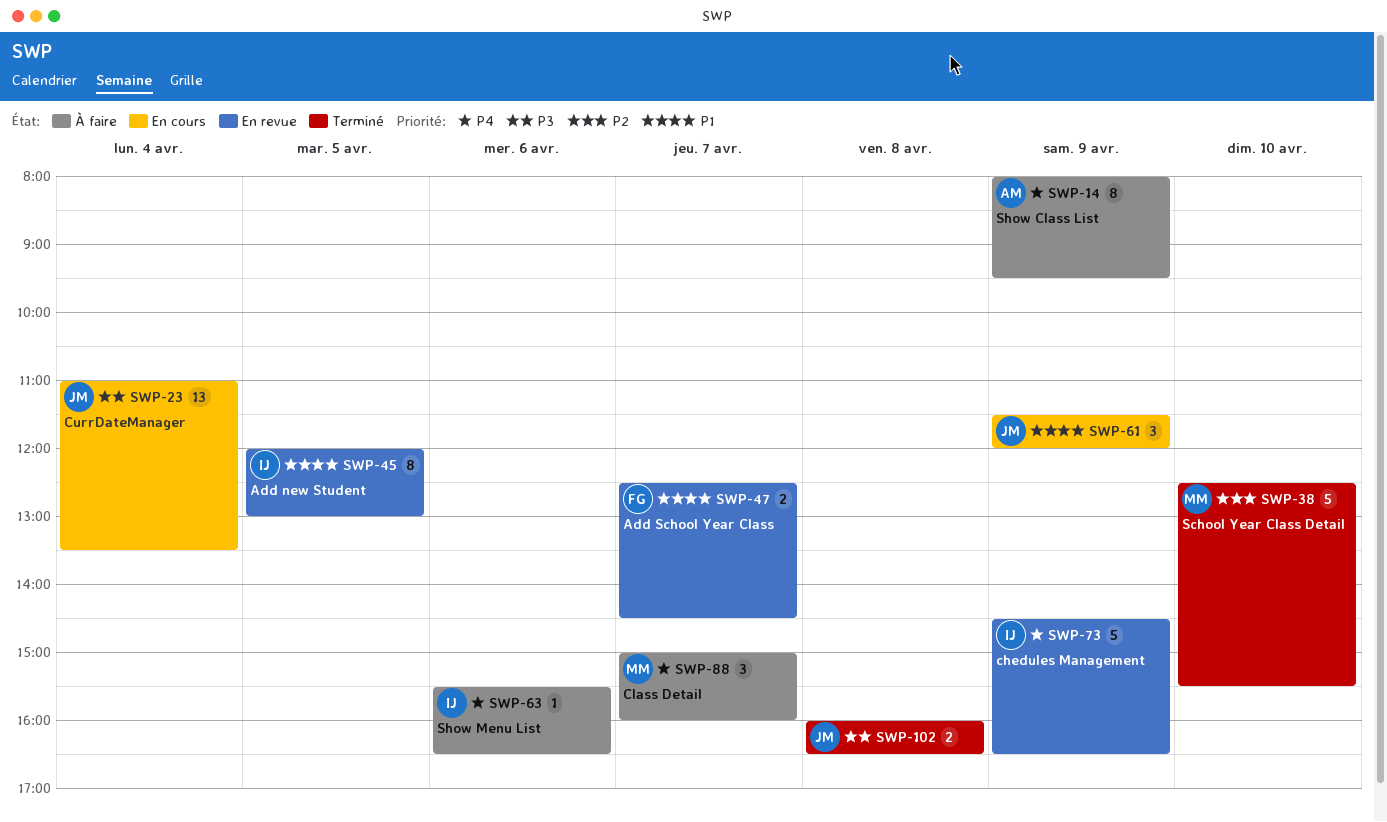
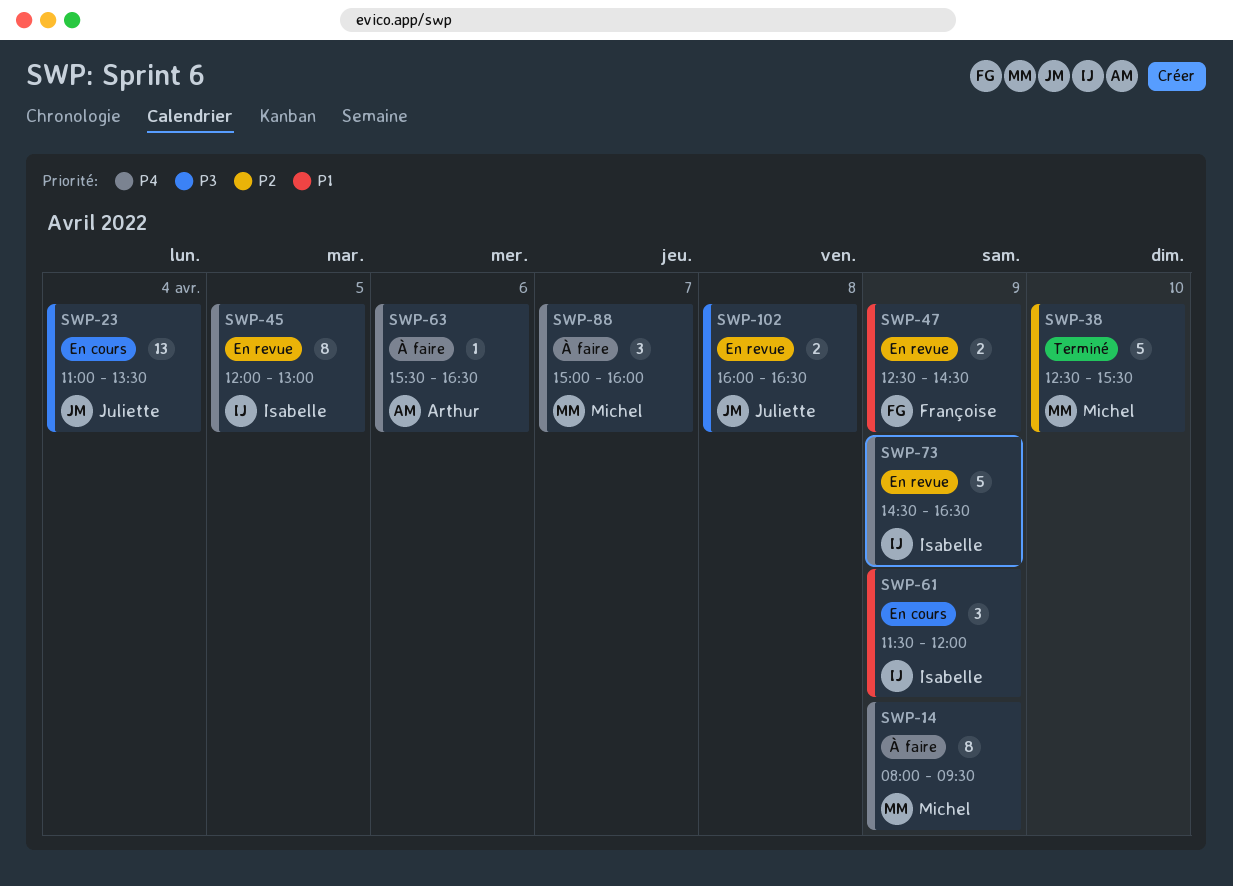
SWP-14, owner: Arthur -> Michel
SWP-45, priority: P1 -> P4
SWP-47, day: Apr 7 -> Apr 9
SWP-61, owner: Juliette -> Isabelle
SWP-63, owner: Isabelle -> Arthur
SWP-102, status: Terminé -> En revue

